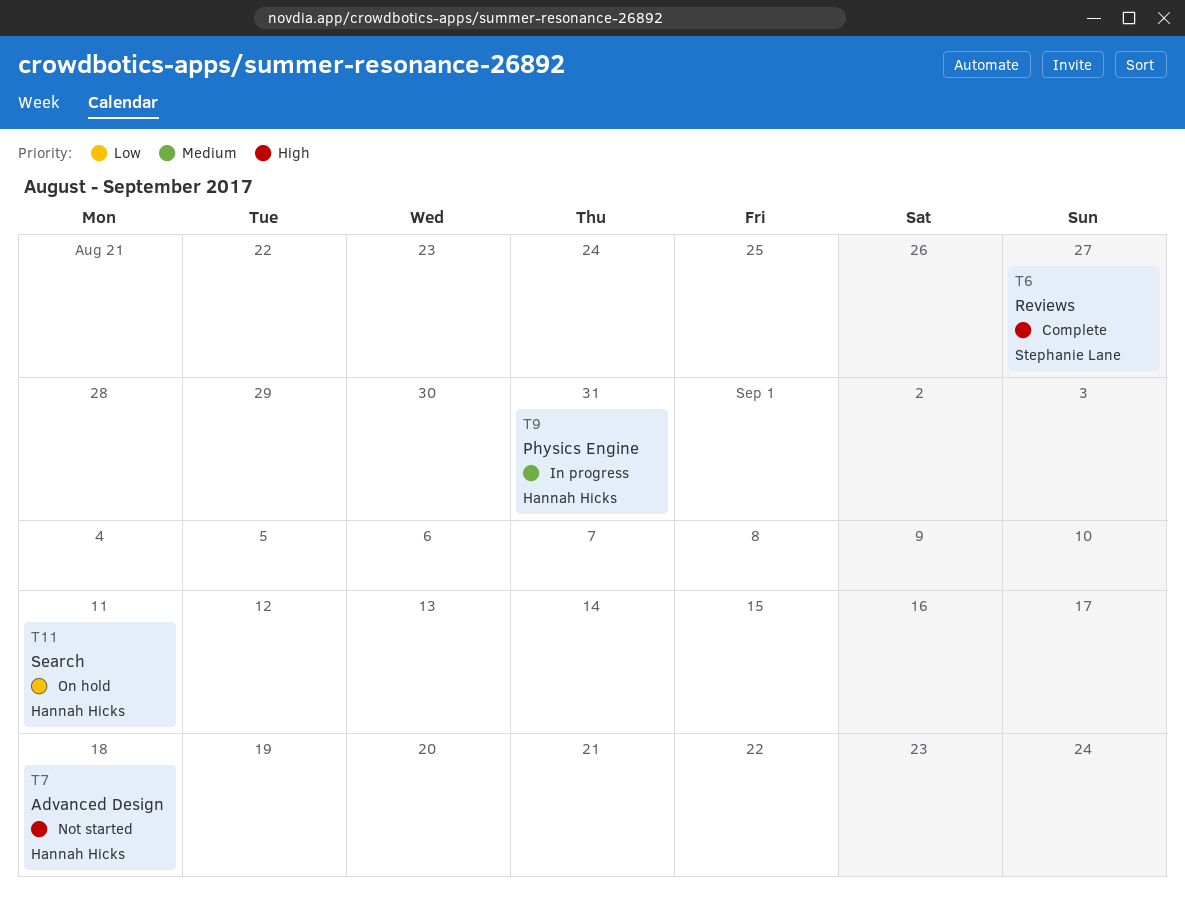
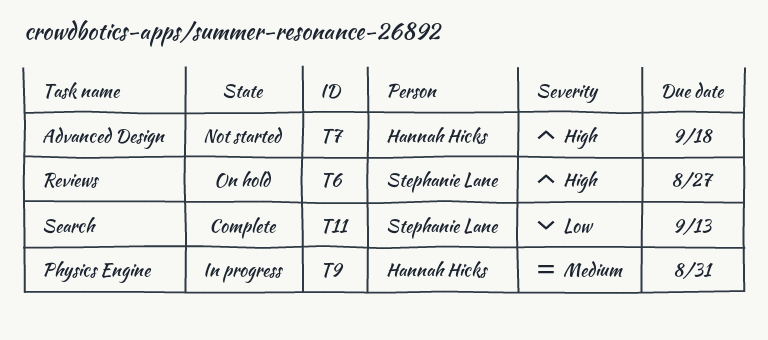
T6, status: Complete -> On hold
T11, status: On hold -> Complete
T11, owner: Hannah Hicks -> Stephanie Lane
T11, due: Sep 11 -> Sep 13

